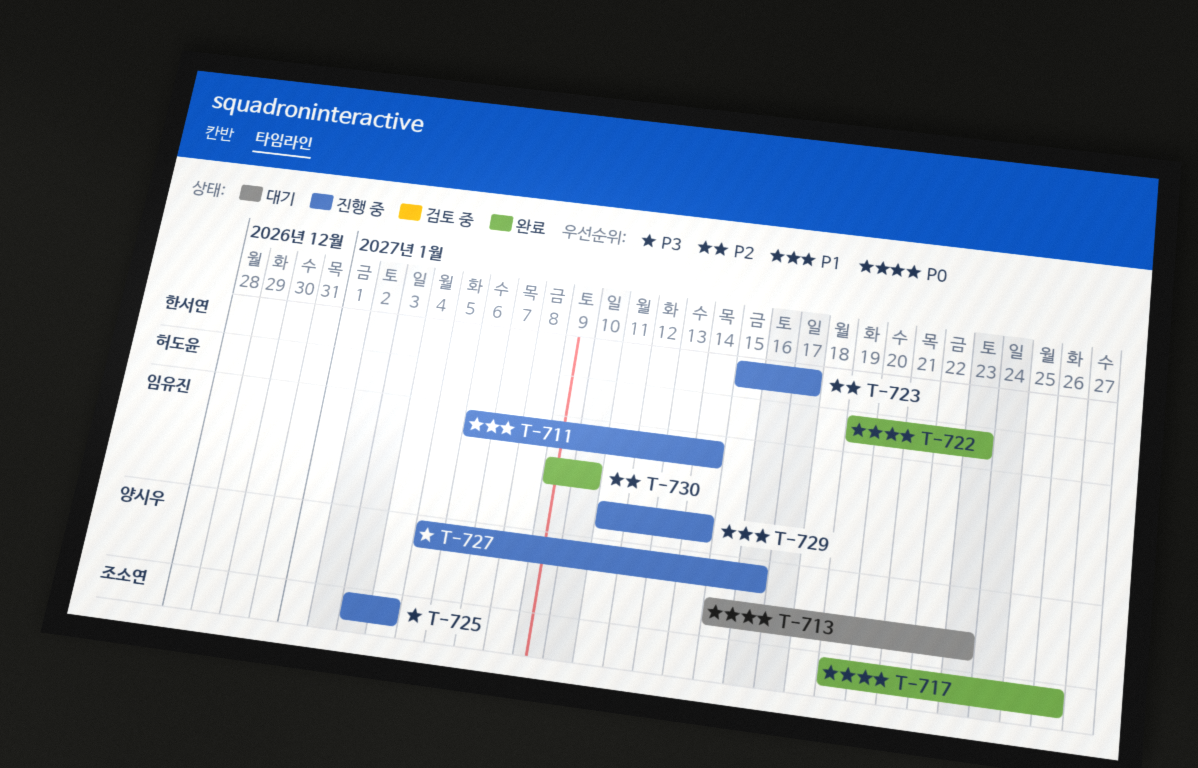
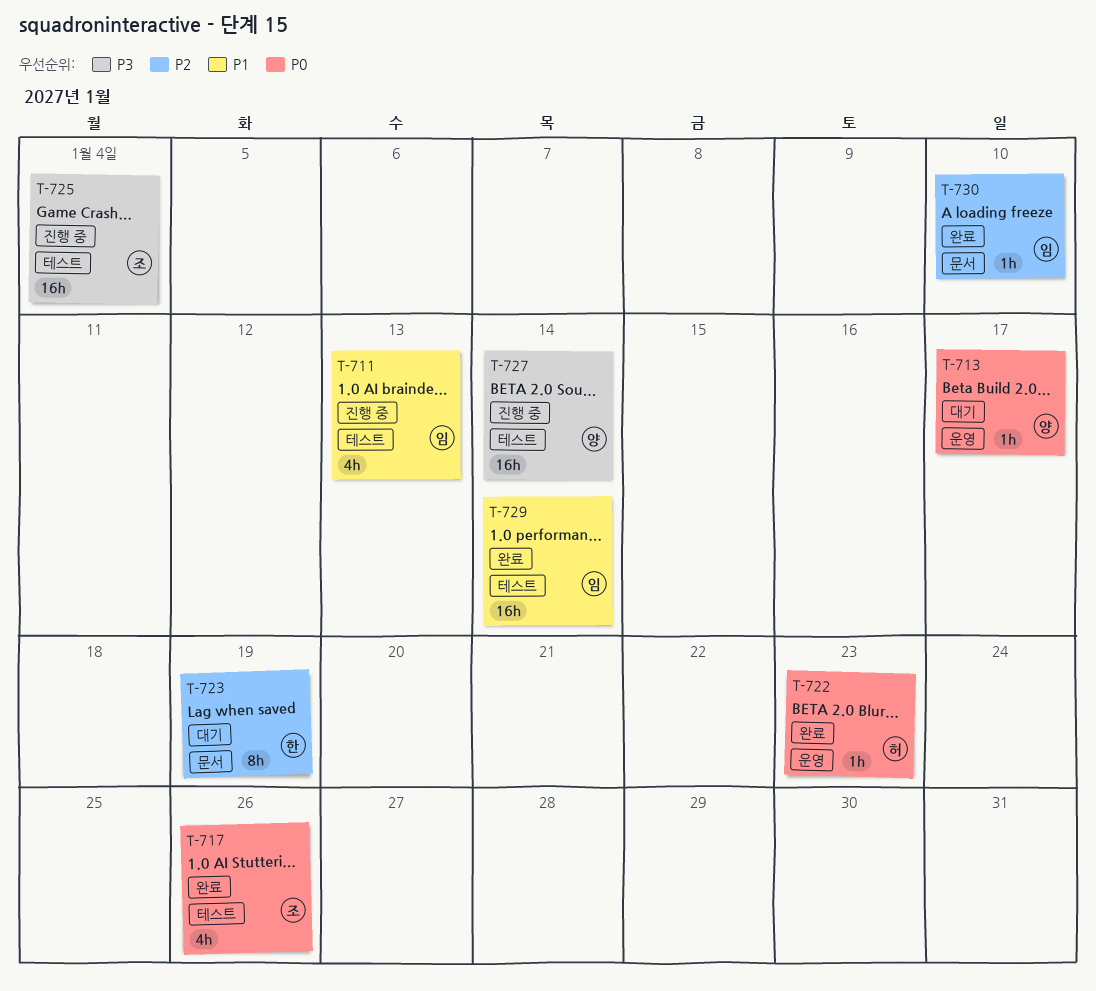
T-711, due: Jan 14 -> Jan 13
T-713, due: Jan 23 -> Jan 17
T-723, status: 진행 중 -> 대기
T-723, due: Jan 17 -> Jan 19
T-727, due: Jan 16 -> Jan 14
T-729, status: 진행 중 -> 완료

